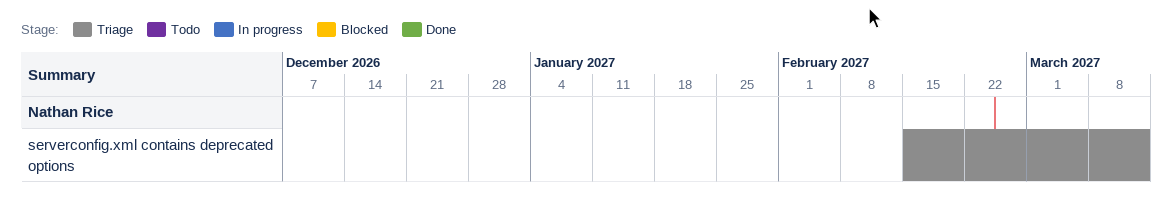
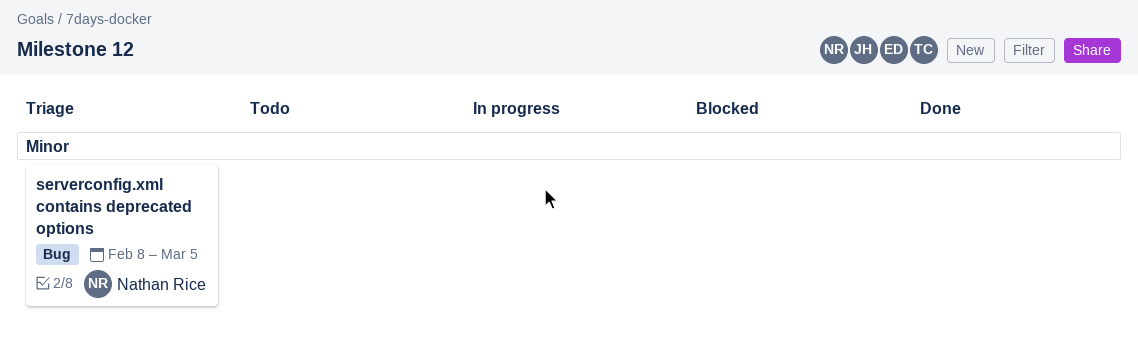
serverconfig.xml contains deprecated options, start: Feb 15 -> Feb 8
serverconfig.xml contains deprecated options, due: Mar 12 -> Mar 5

